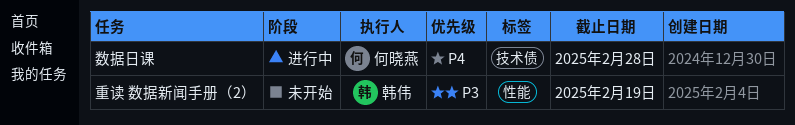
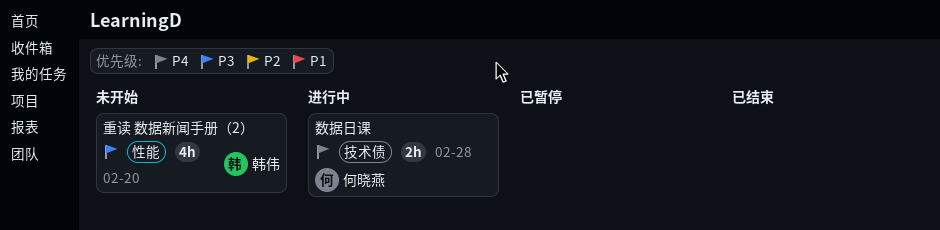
重读 数据新闻手册（2）, due: Feb 19 -> Feb 20

